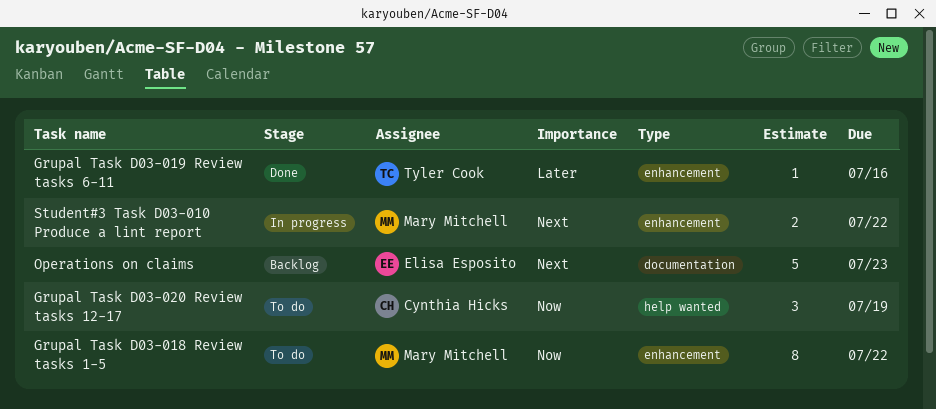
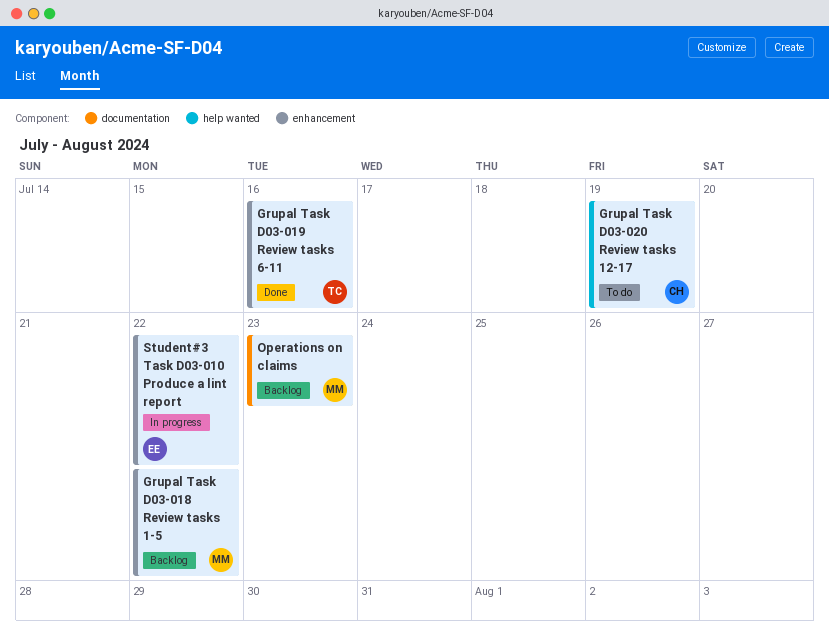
Grupal Task D03-018 Review tasks 1-5, status: To do -> Backlog
Operations on claims, owner: Elisa Esposito -> Mary Mitchell
Student#3 Task D03-010 Produce a lint report, owner: Mary Mitchell -> Elisa Esposito

